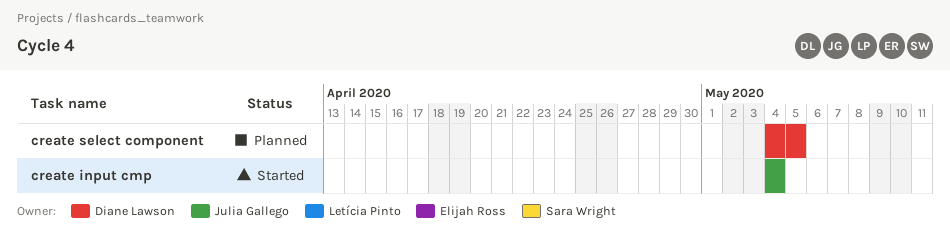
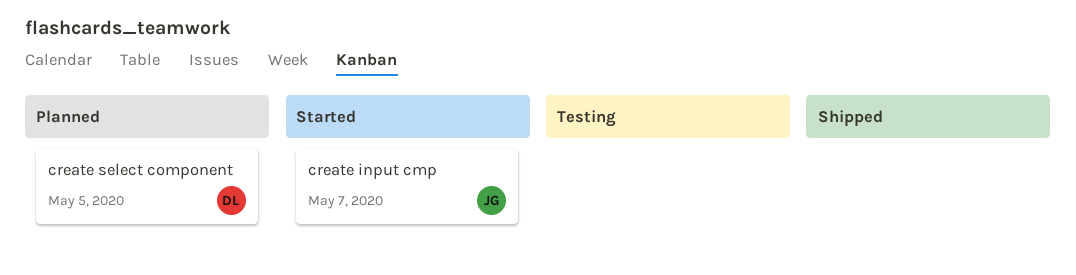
create input cmp, due: May 4 -> May 7

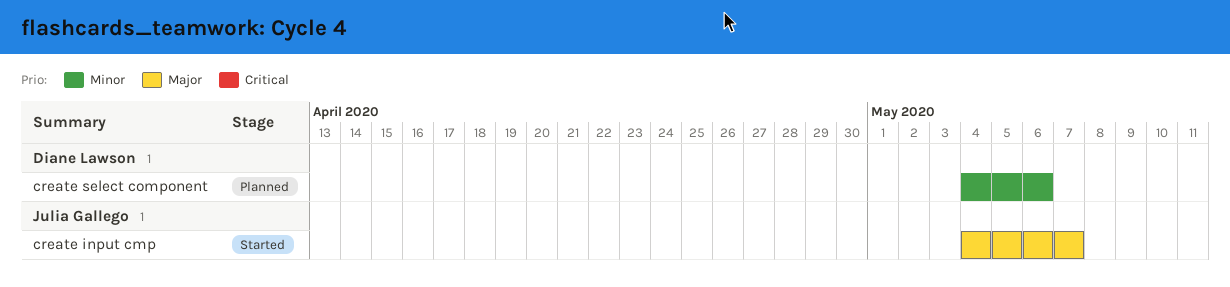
create select component, due: May 5 -> May 6

